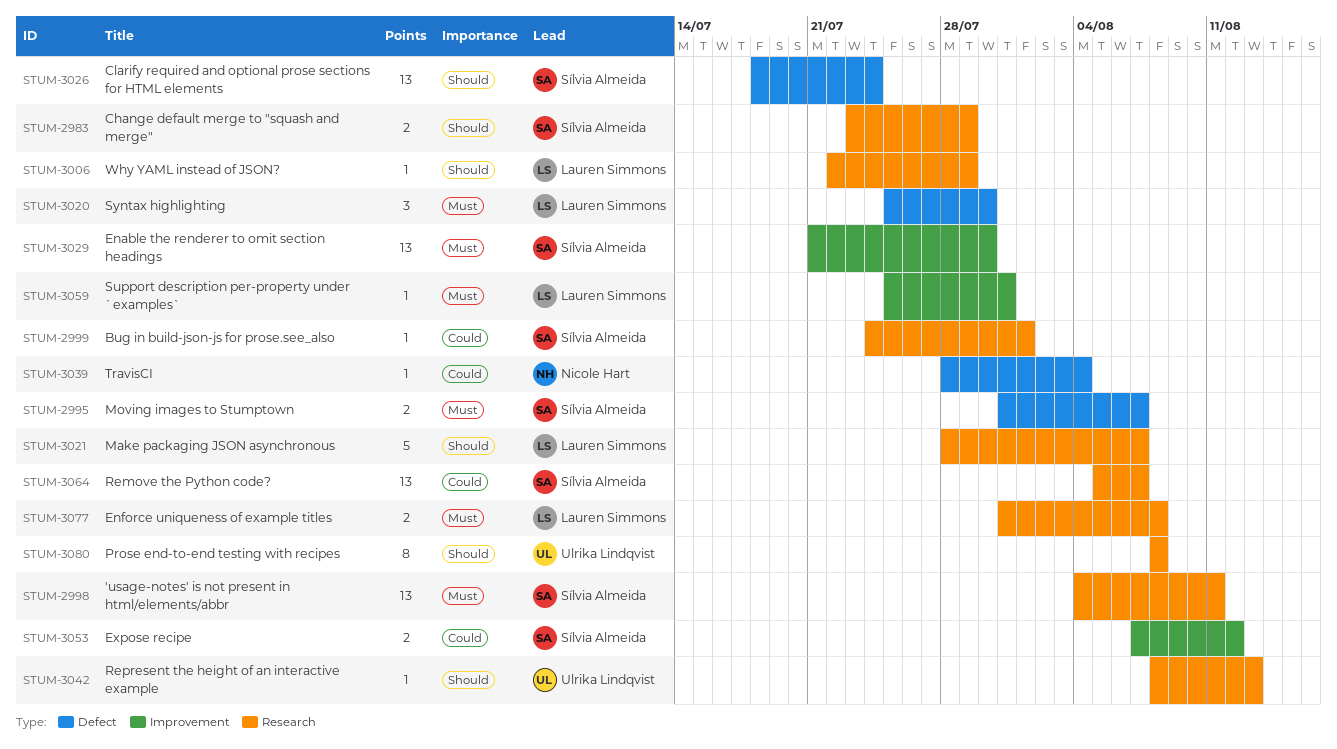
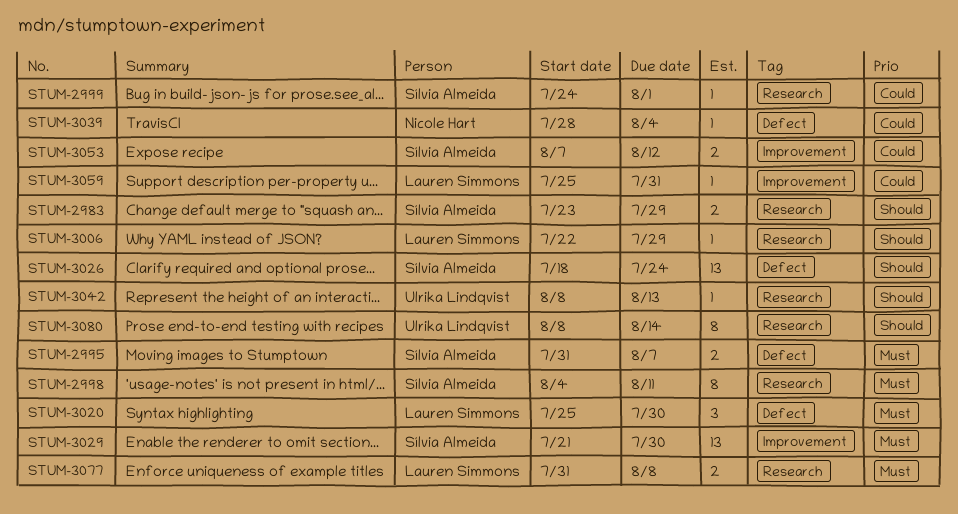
STUM-2998, estimate: 13 -> 8
STUM-3021: present -> none
STUM-3059, priority: Must -> Could
STUM-3064: present -> none
STUM-3080, due: Aug 8 -> Aug 14

